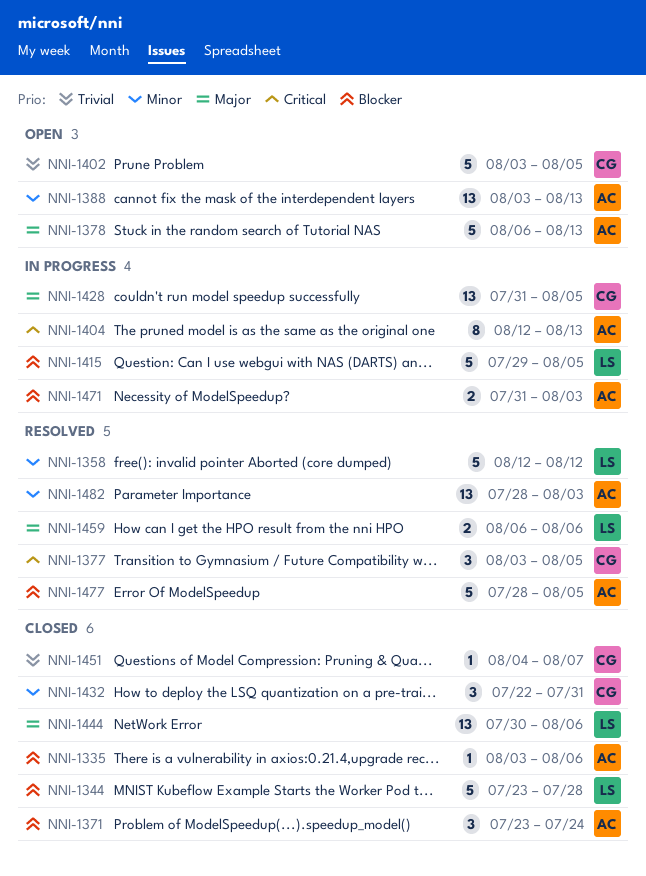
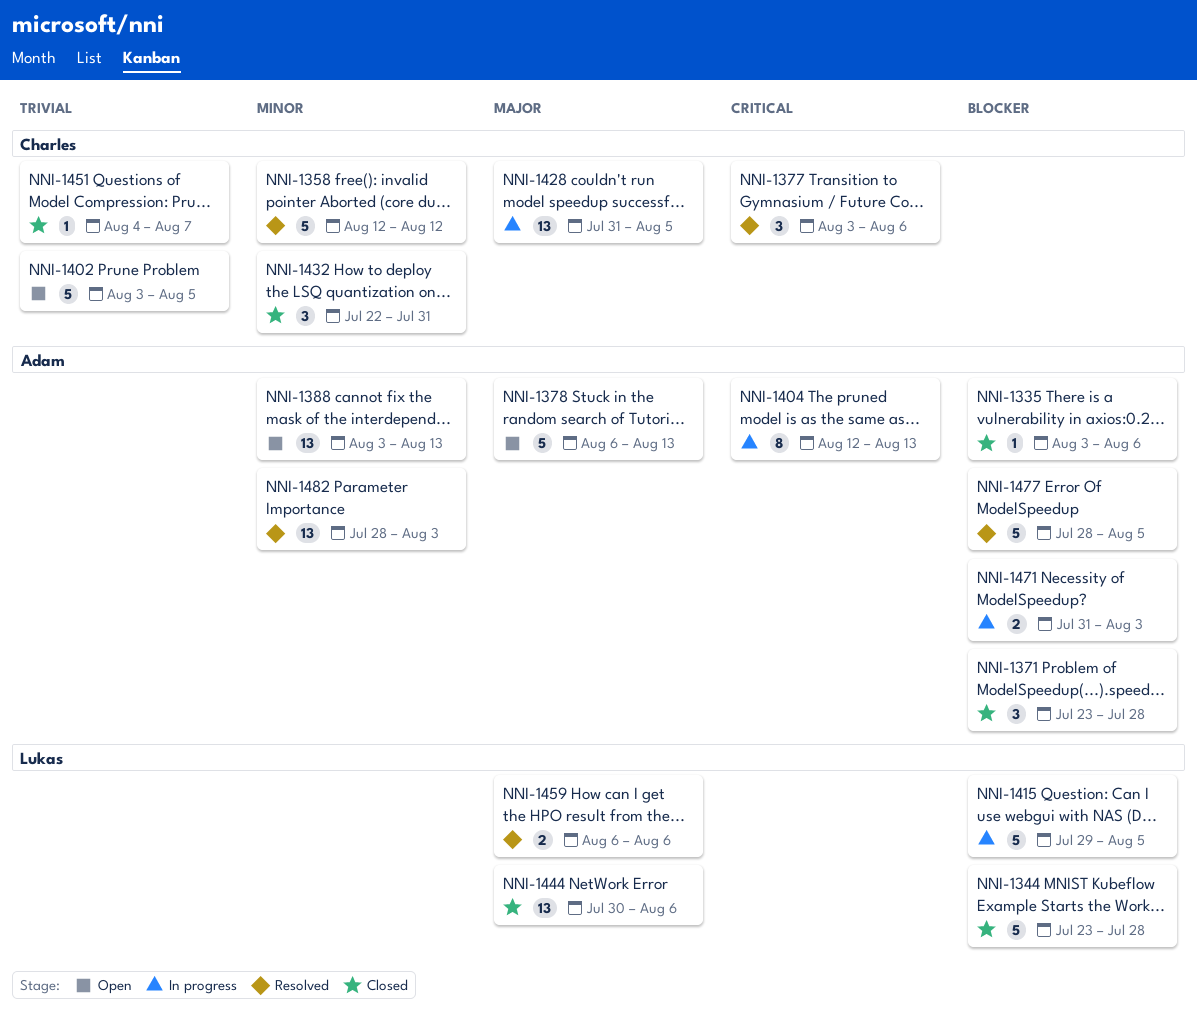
NNI-1358, owner: Lukas -> Charles
NNI-1371, due: Jul 24 -> Jul 28
NNI-1377, due: Aug 5 -> Aug 6

